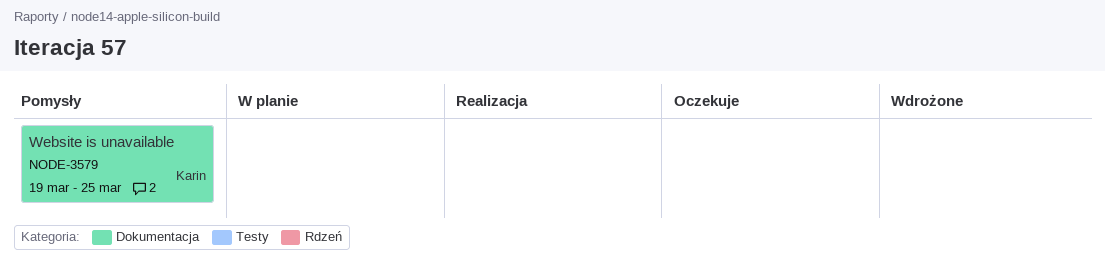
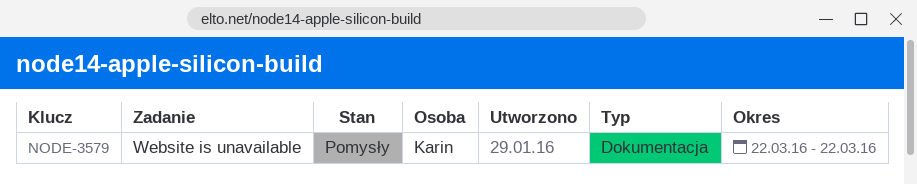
NODE-3579, start: Mar 19 -> Mar 22
NODE-3579, due: Mar 25 -> Mar 22

